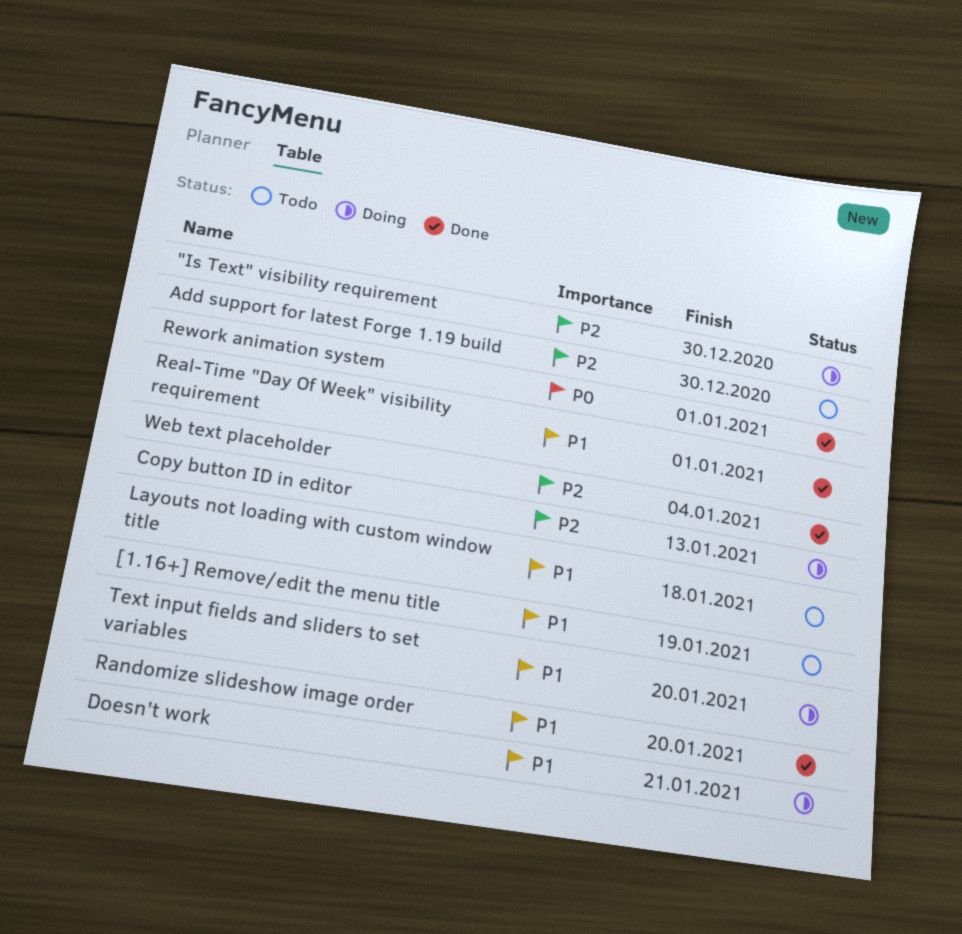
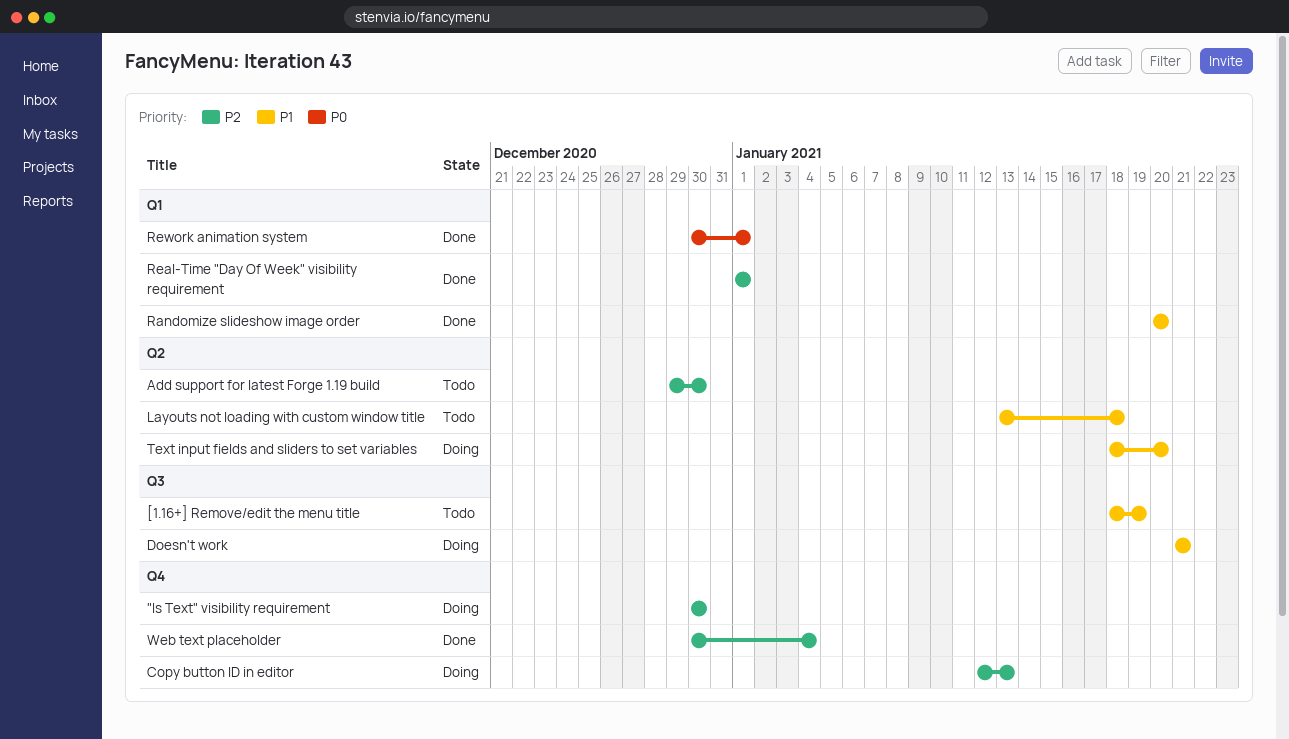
Real-Time "Day Of Week" visibility requirement, priority: P1 -> P2

